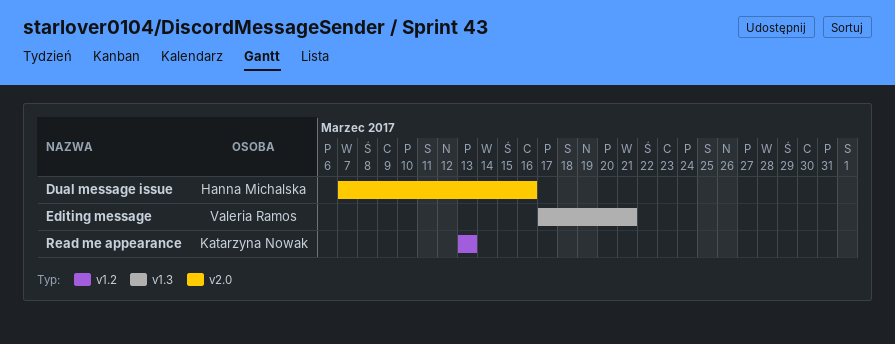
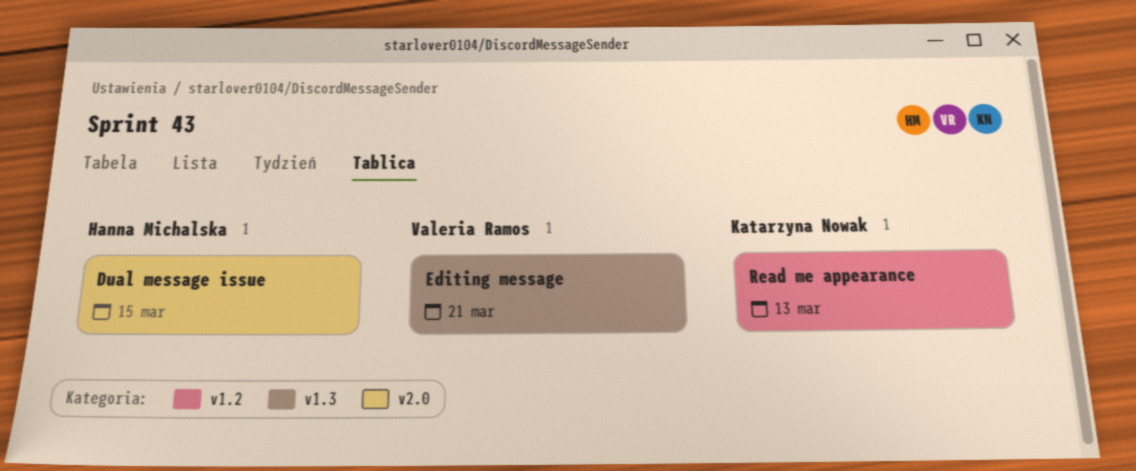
Dual message issue, due: Mar 16 -> Mar 15

